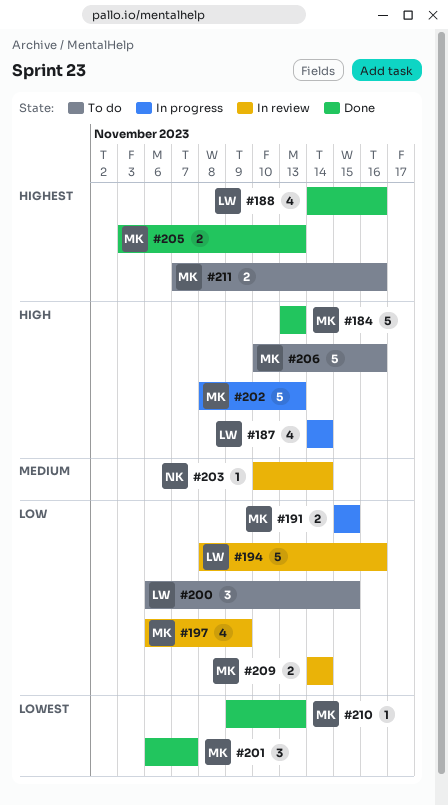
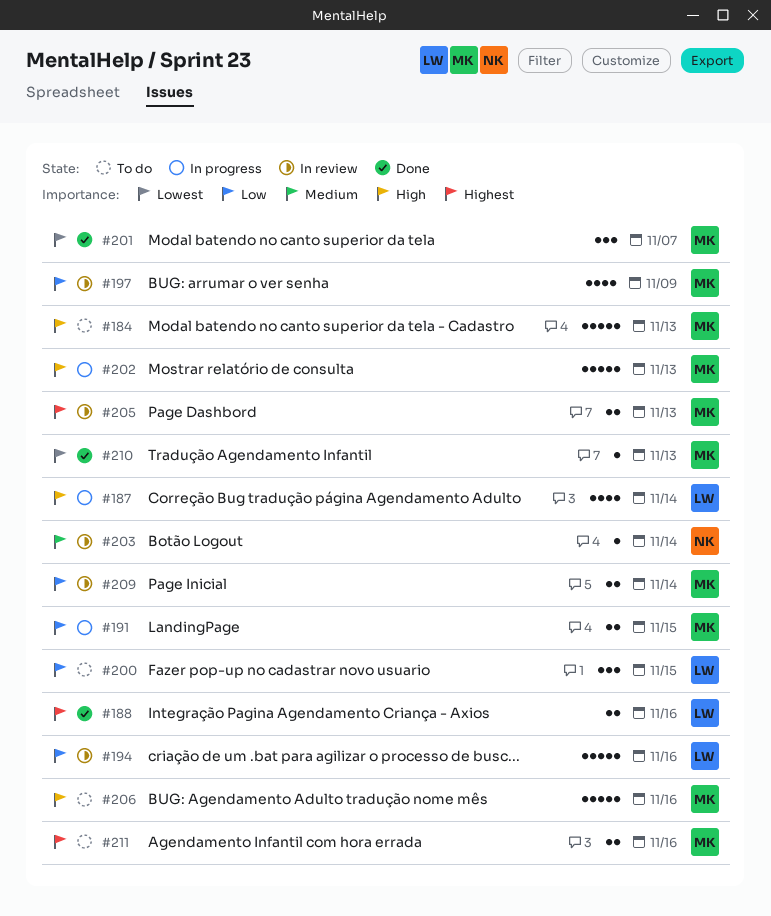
#184, status: Done -> To do
#188, estimate: 4 -> 2
#205, status: Done -> In review

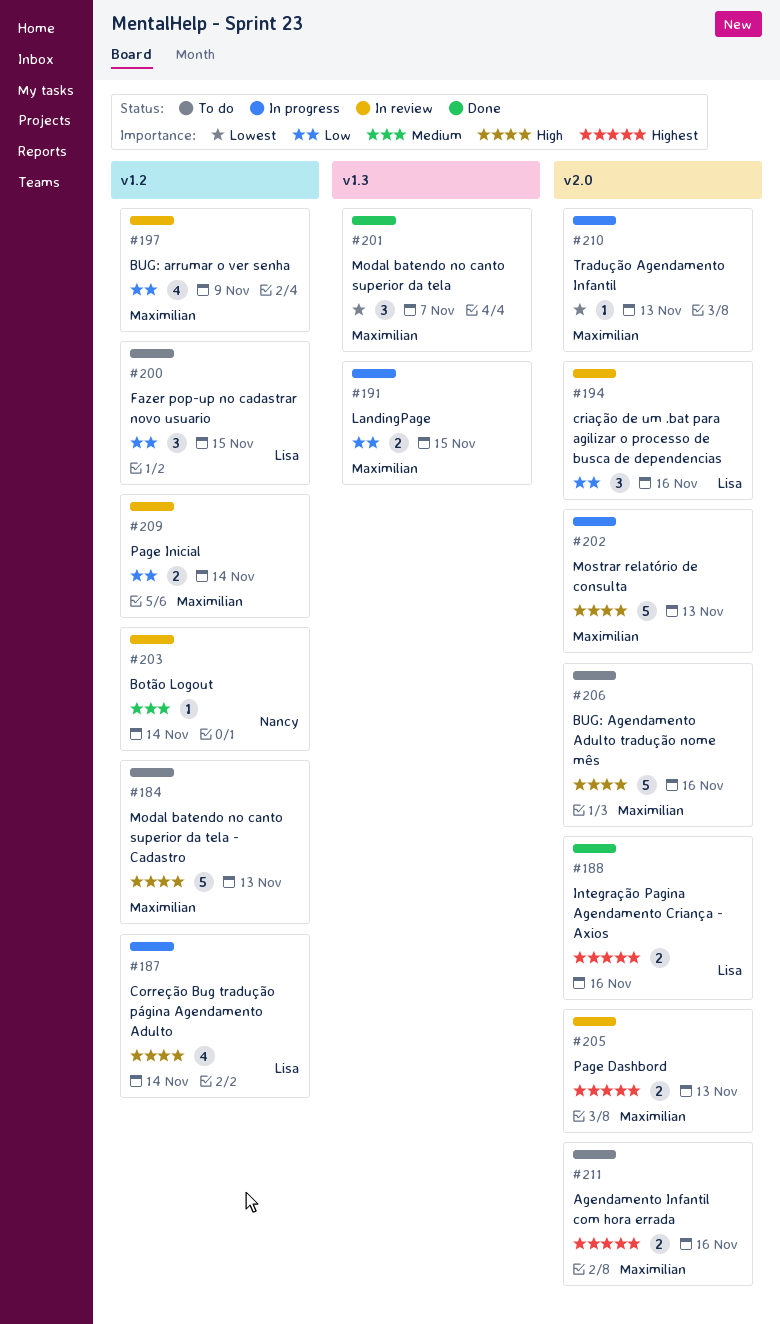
#194, estimate: 5 -> 3
#210, status: Done -> In progress

